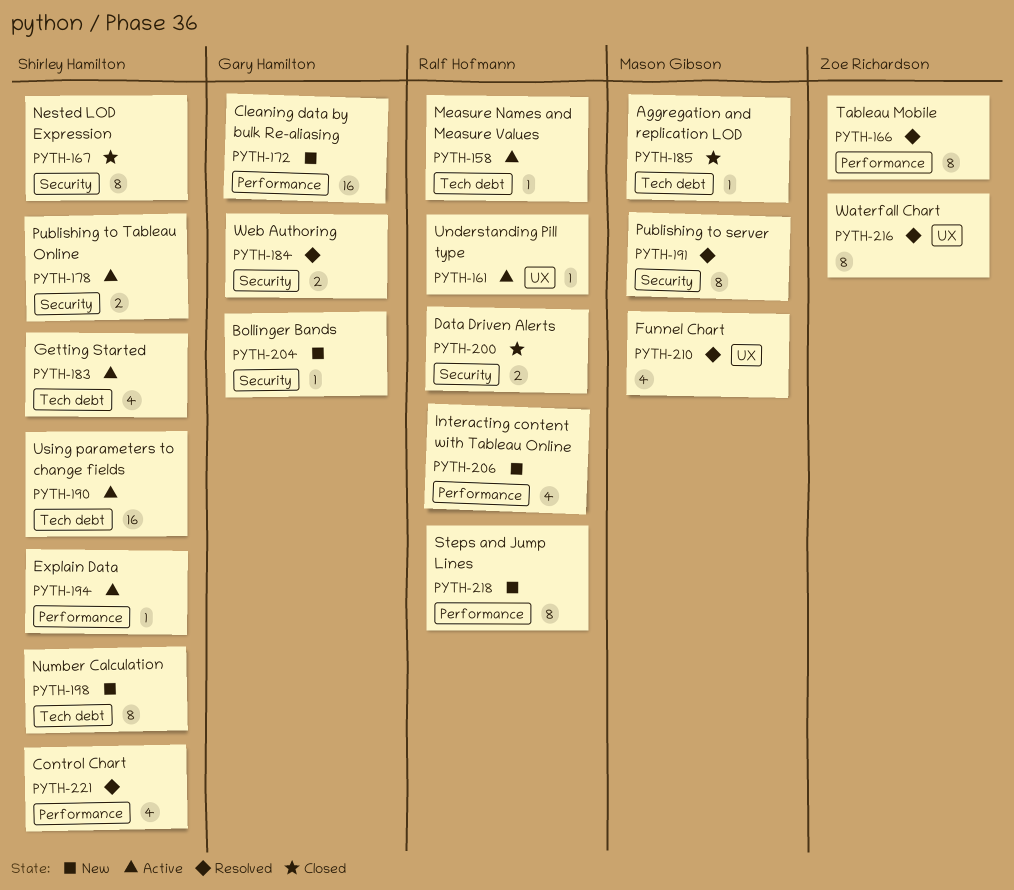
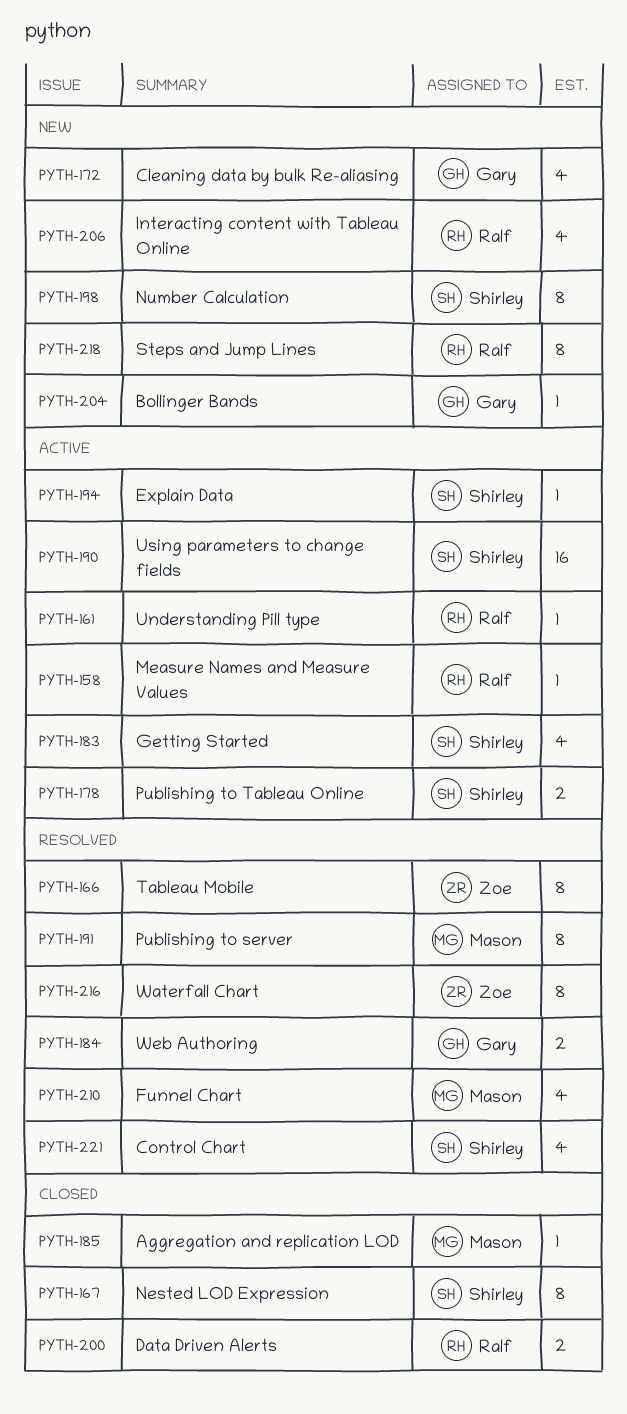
PYTH-172, estimate: 16 -> 4

